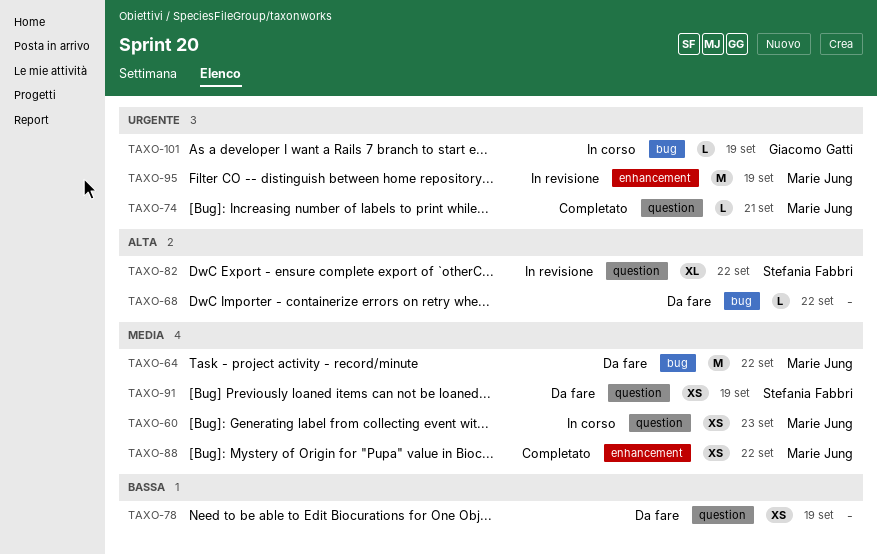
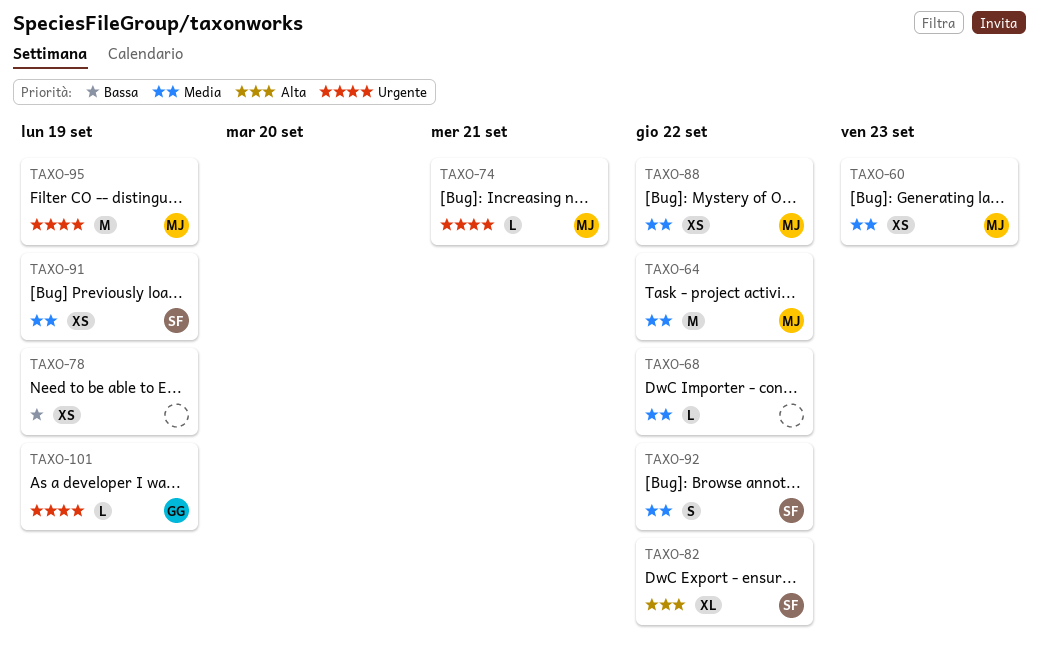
TAXO-68, priority: Alta -> Media
TAXO-92: none -> present

